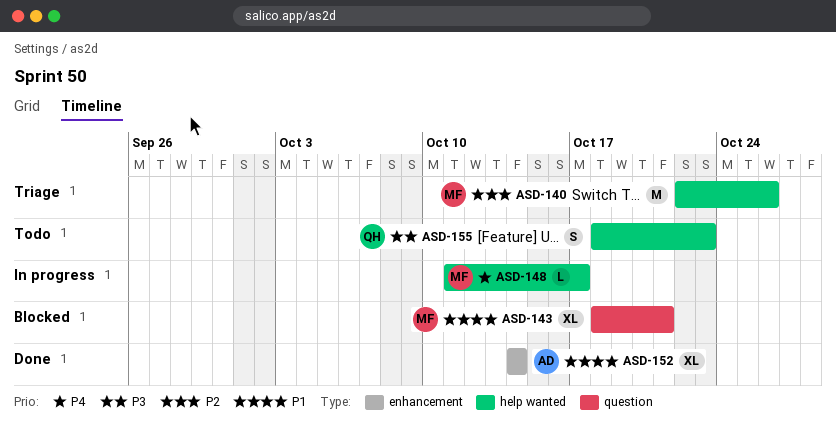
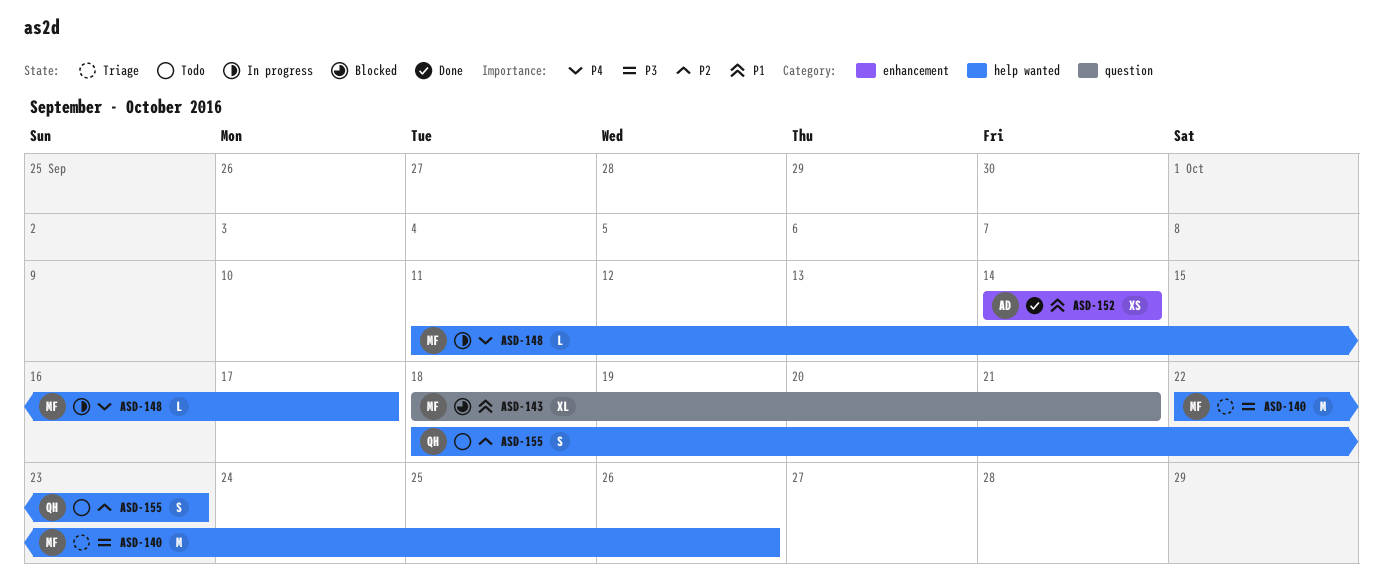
ASD-140, priority: P2 -> P3
ASD-152, estimate: XL -> XS
ASD-155, priority: P3 -> P2

